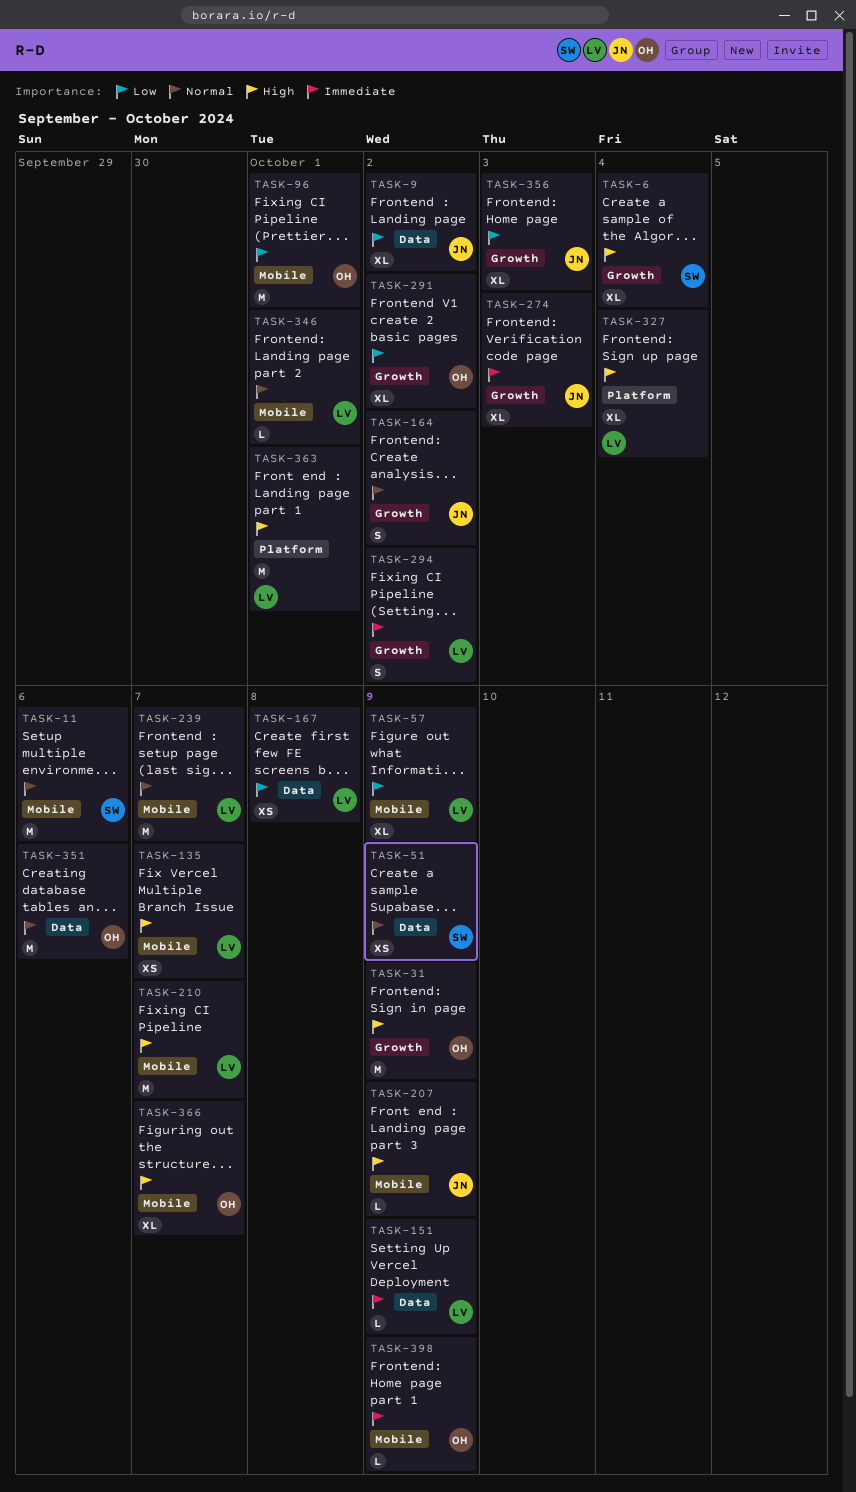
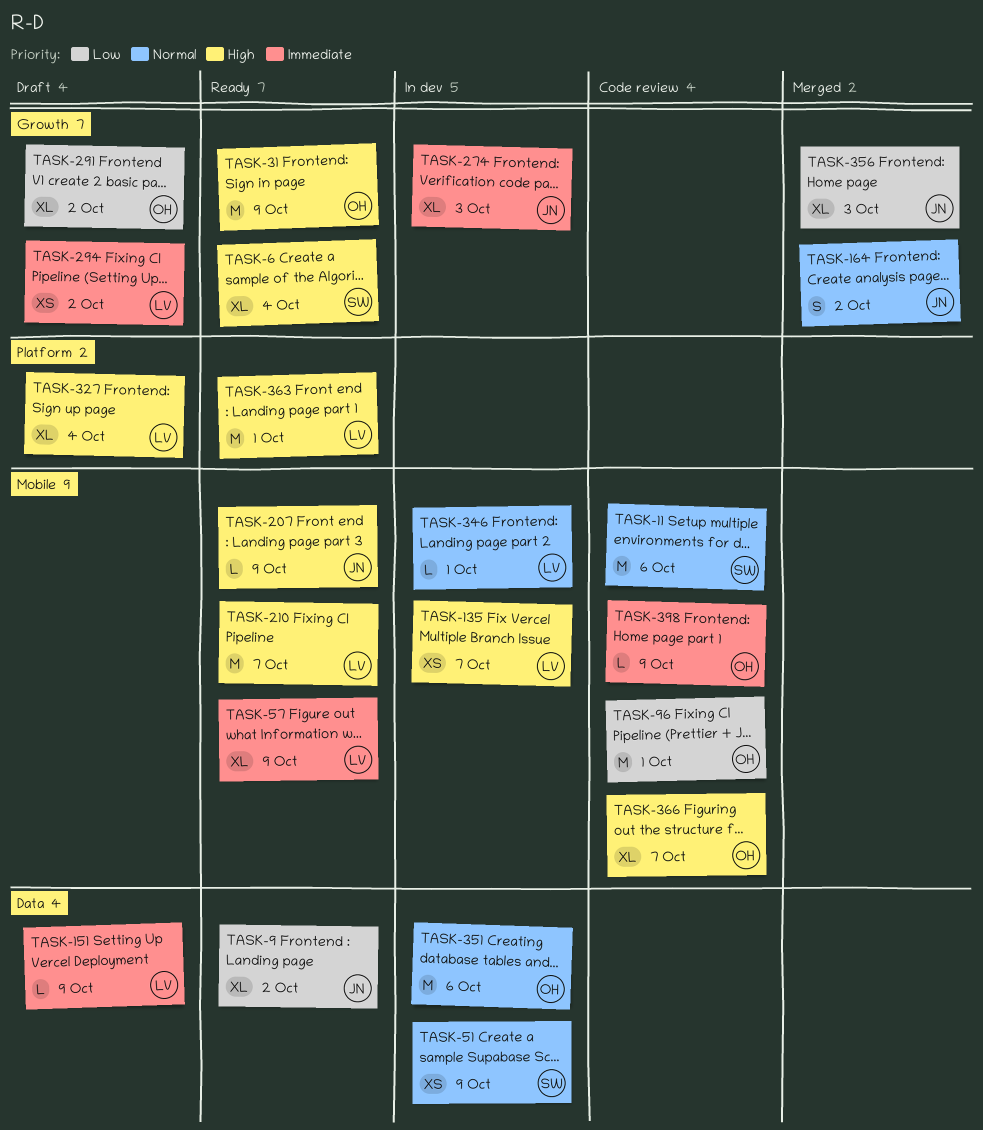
TASK-57, priority: Low -> Immediate
TASK-167: present -> none
TASK-239: present -> none
TASK-294, estimate: S -> XS

